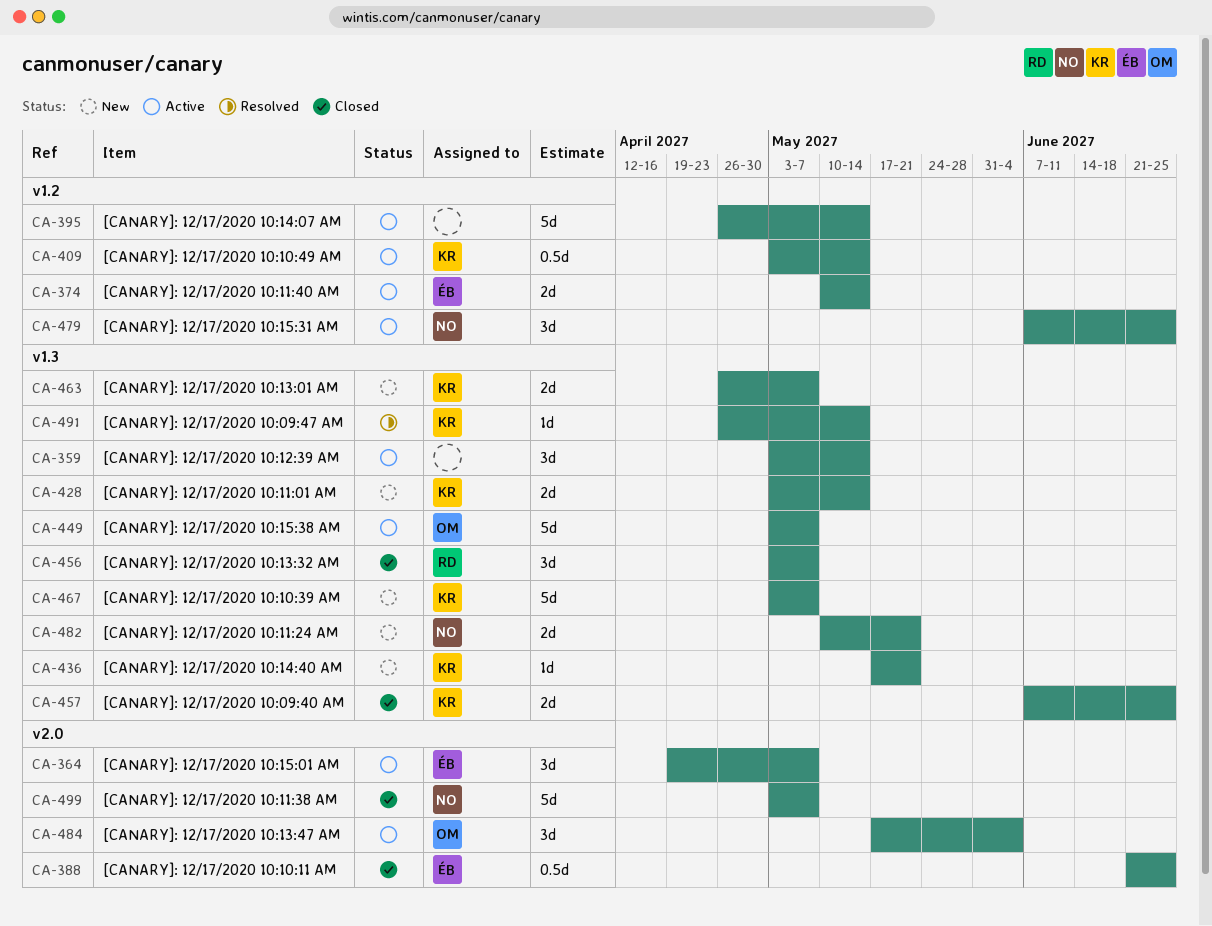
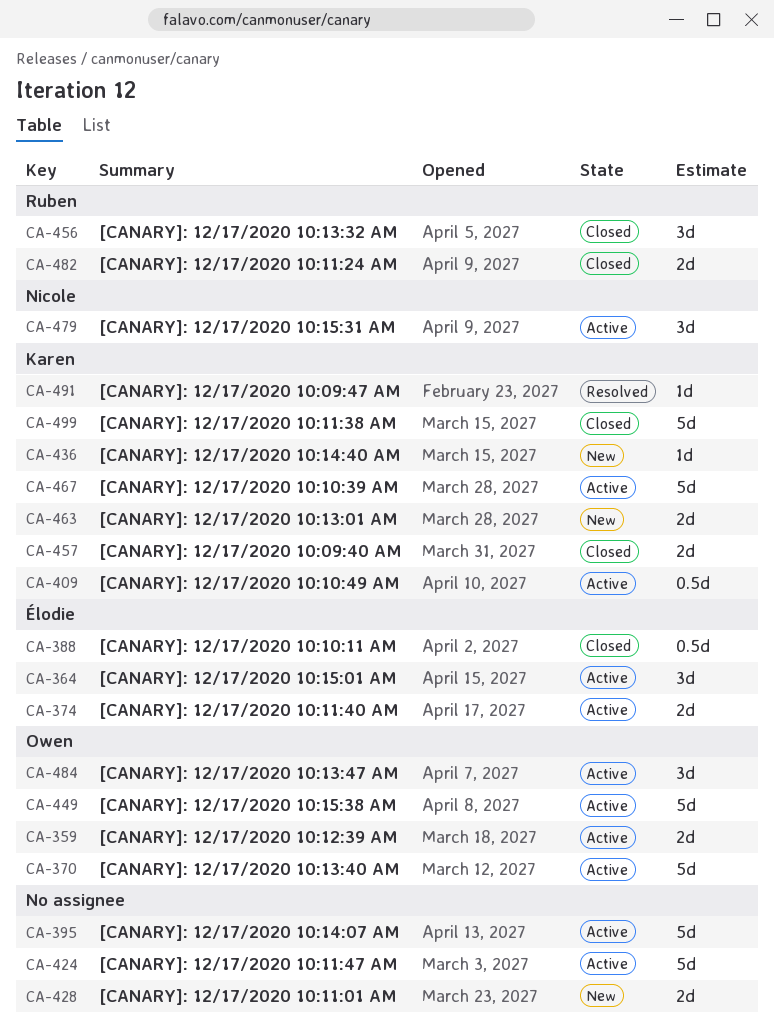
CA-359, owner: none -> Owen
CA-359, estimate: 3d -> 2d
CA-370: none -> present
CA-424: none -> present
CA-428, owner: Karen -> none
CA-467, status: New -> Active
CA-482, status: New -> Closed
CA-482, owner: Nicole -> Ruben
CA-499, owner: Nicole -> Karen

